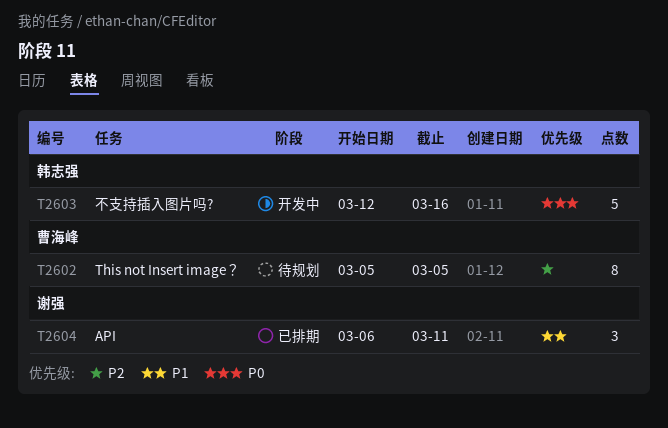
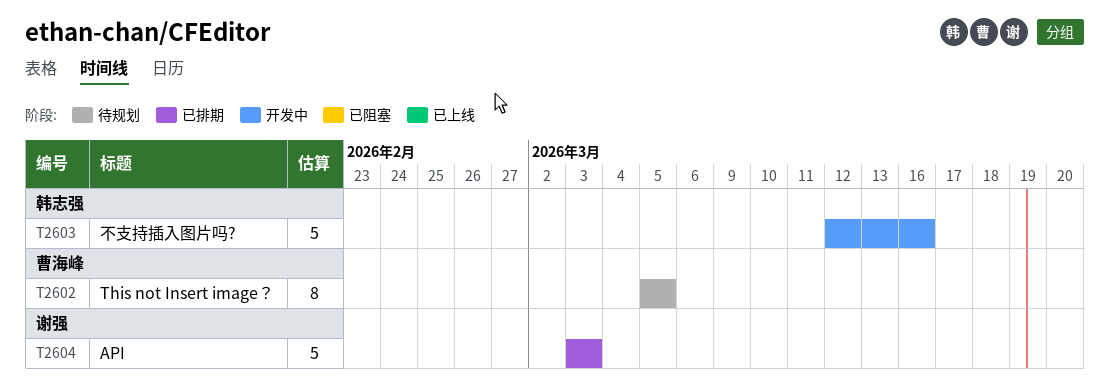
T2604, estimate: 3 -> 5
T2604, start: Mar 6 -> Mar 3
T2604, due: Mar 11 -> Mar 3

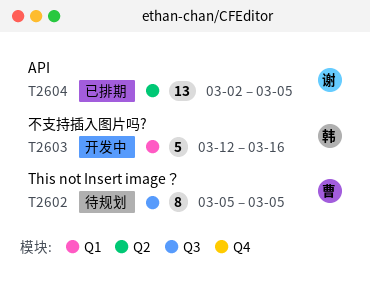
T2604, estimate: 5 -> 13
T2604, start: Mar 3 -> Mar 2
T2604, due: Mar 3 -> Mar 5

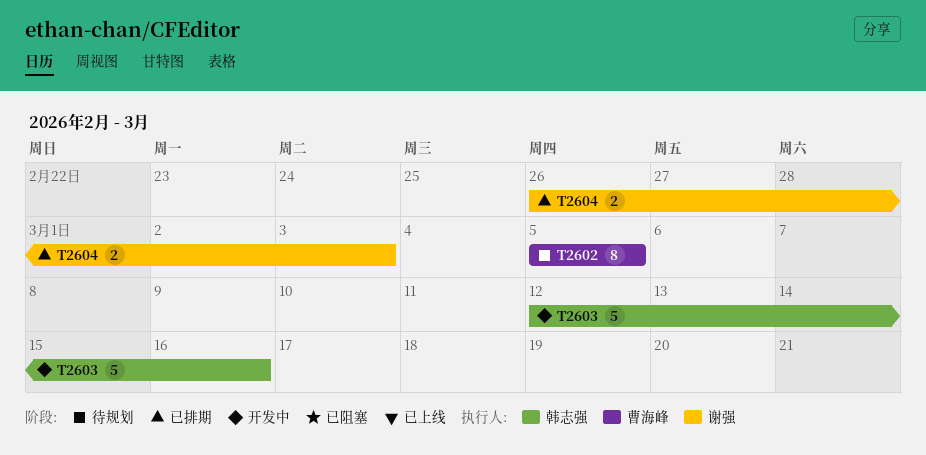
T2604, estimate: 13 -> 2
T2604, start: Mar 2 -> Feb 26
T2604, due: Mar 5 -> Mar 3

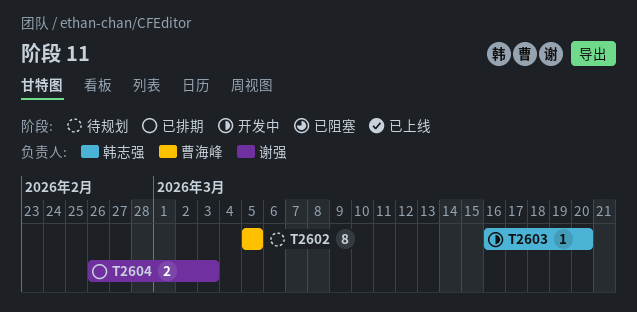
T2603, estimate: 5 -> 1
T2603, start: Mar 12 -> Mar 16
T2603, due: Mar 16 -> Mar 20

